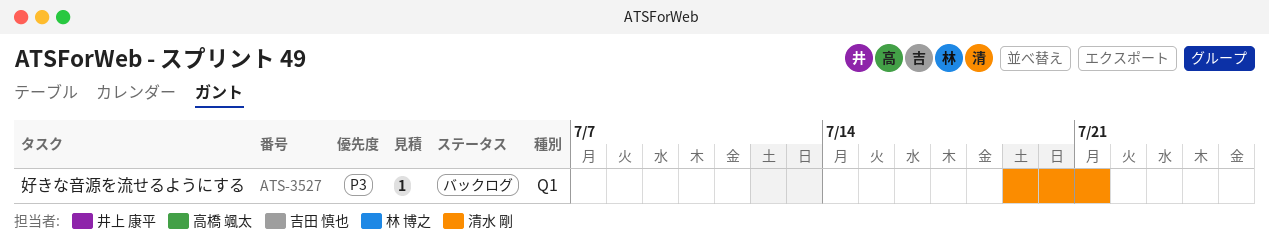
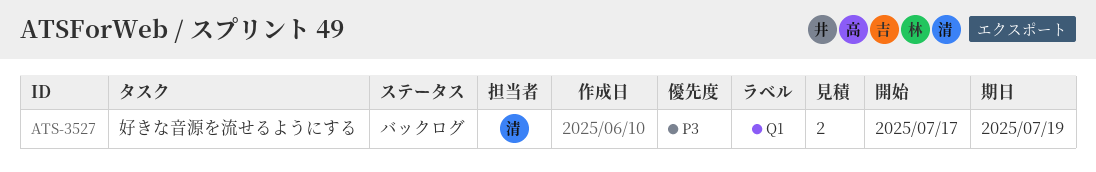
ATS-3527, estimate: 1 -> 2
ATS-3527, start: Jul 19 -> Jul 17
ATS-3527, due: Jul 21 -> Jul 19

